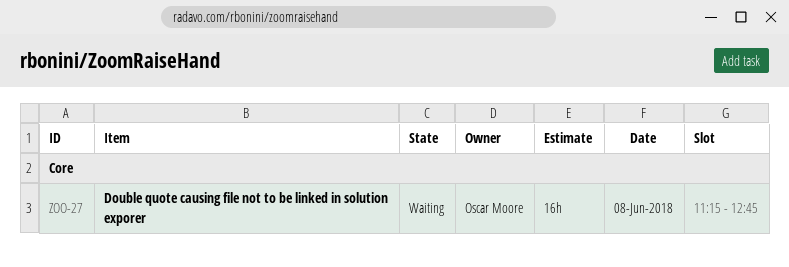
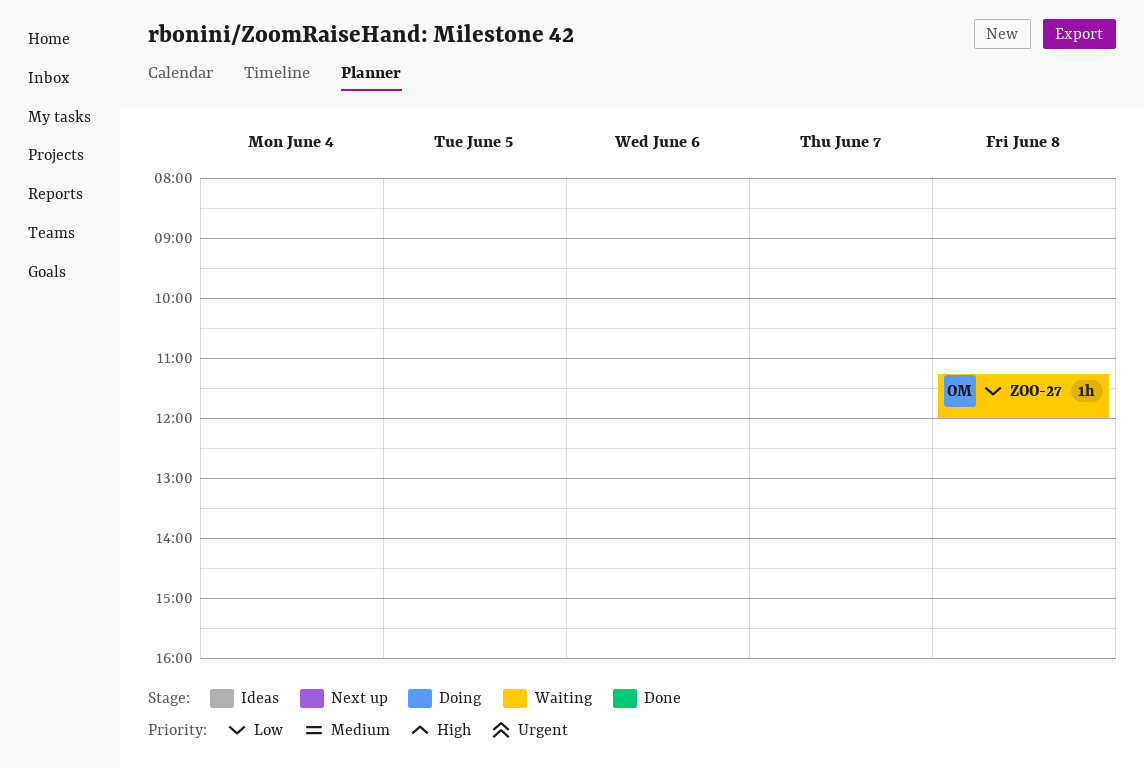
ZOO-27, estimate: 16h -> 1h
ZOO-27, ends: 12:45 -> 12:00

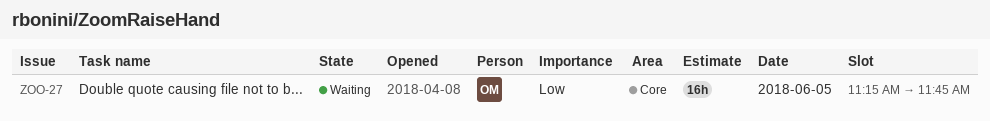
ZOO-27, estimate: 1h -> 16h
ZOO-27, day: Jun 8 -> Jun 5
ZOO-27, ends: 12:00 -> 11:45

